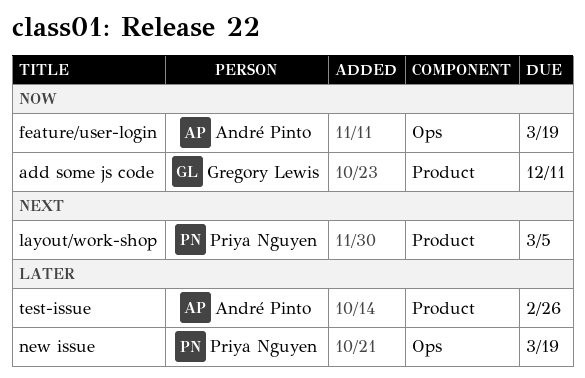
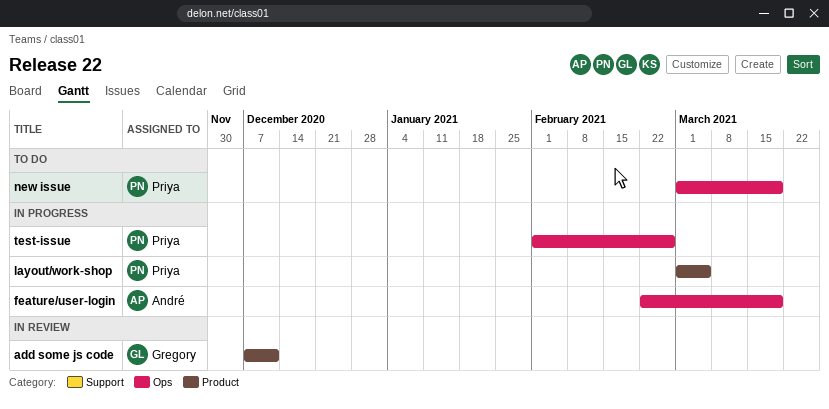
test-issue, owner: André Pinto -> Priya Nguyen
test-issue, label: Product -> Ops

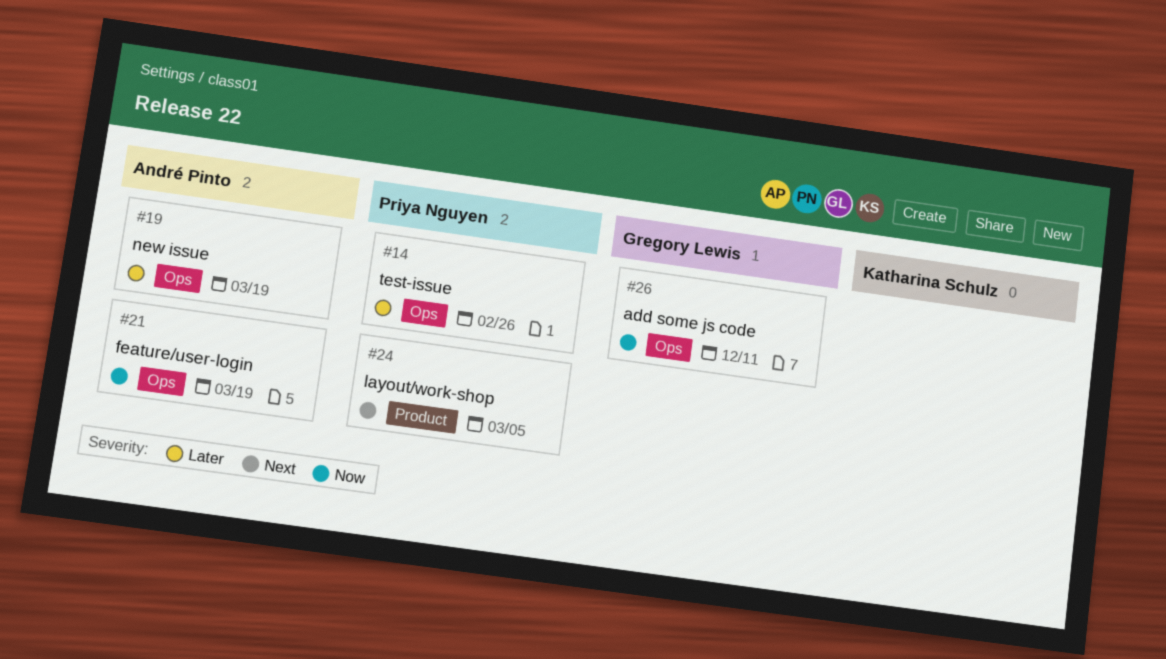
add some js code, label: Product -> Ops
new issue, owner: Priya Nguyen -> André Pinto

